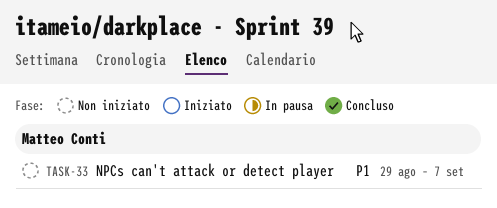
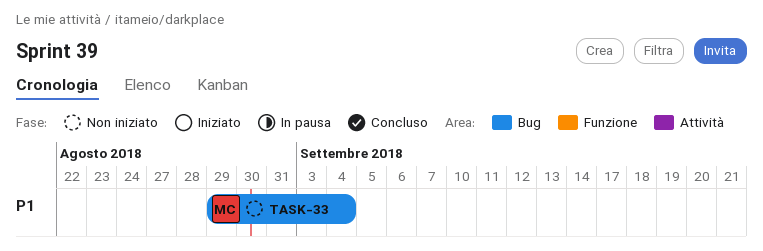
TASK-33, due: Sep 7 -> Sep 4

